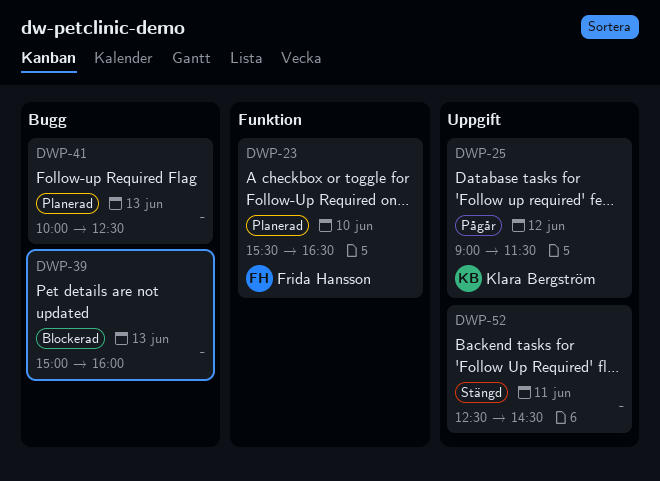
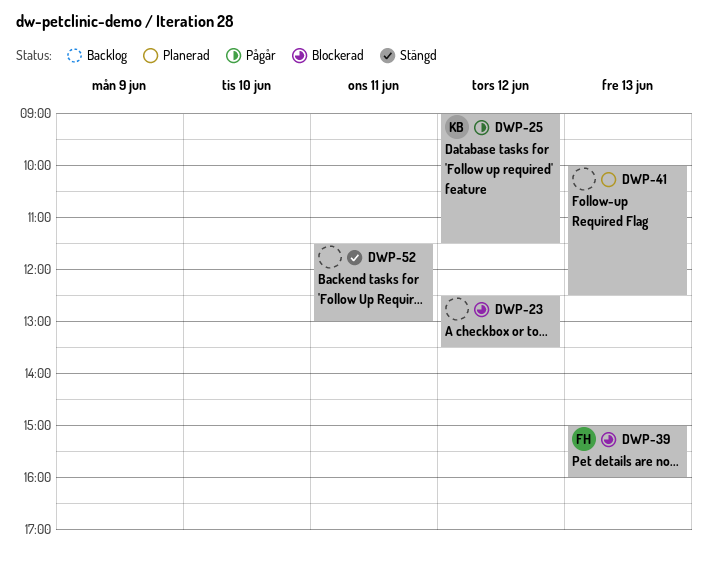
DWP-23, status: Planerad -> Blockerad
DWP-23, owner: Frida Hansson -> none
DWP-23, day: Jun 10 -> Jun 12
DWP-23, begins: 15:30 -> 12:30
DWP-23, ends: 16:30 -> 13:30
DWP-39, owner: none -> Frida Hansson
DWP-52, begins: 12:30 -> 11:30
DWP-52, ends: 14:30 -> 13:00

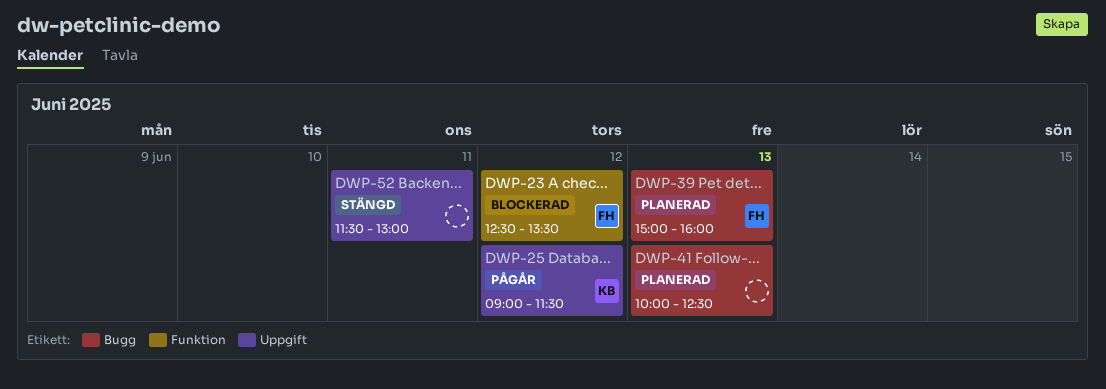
DWP-23, owner: none -> FH
DWP-39, status: Blockerad -> Planerad

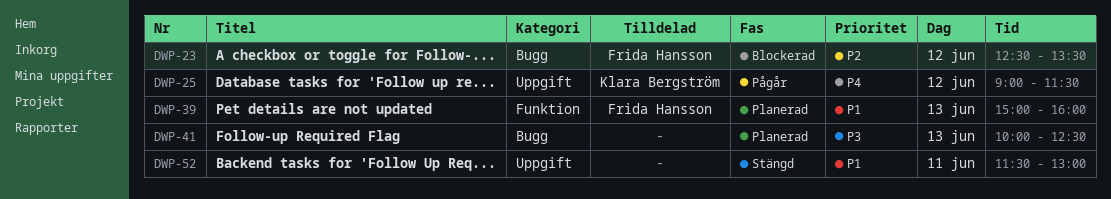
DWP-23, label: Funktion -> Bugg
DWP-39, label: Bugg -> Funktion

